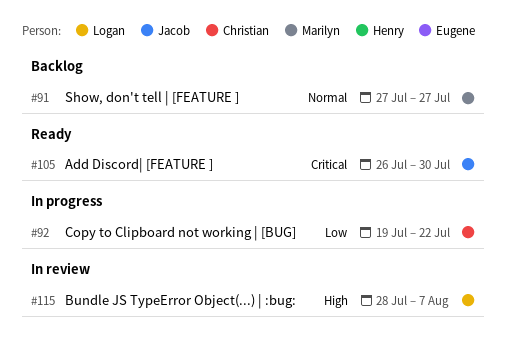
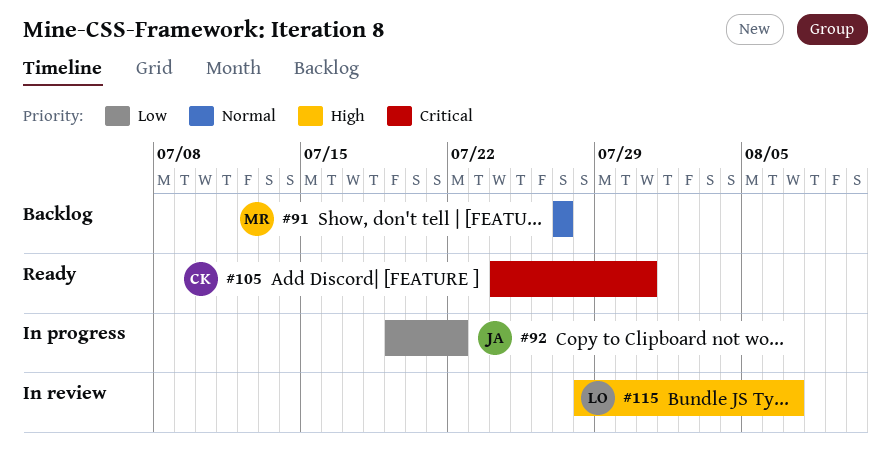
#92, owner: Christian -> Jacob
#105, owner: Jacob -> Christian
#105, start: Jul 26 -> Jul 24
#105, due: Jul 30 -> Jul 31

